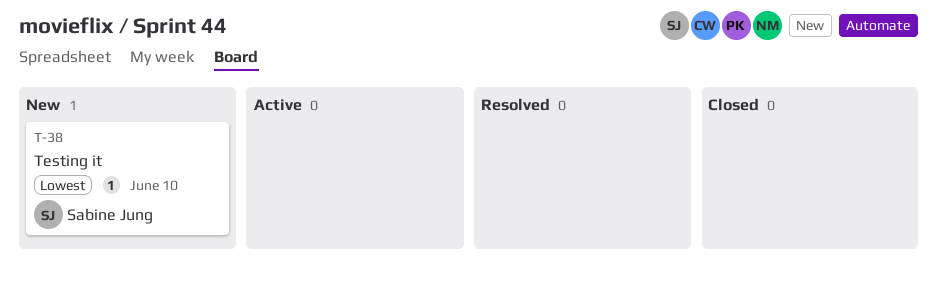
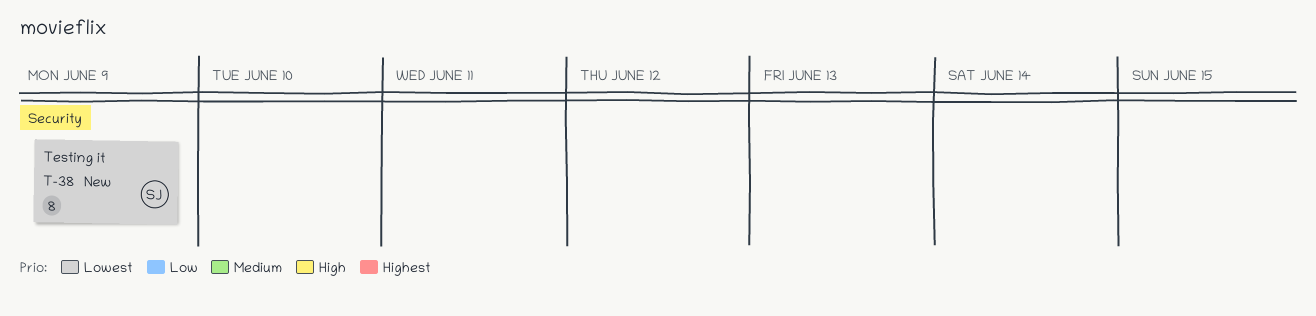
T-38, estimate: 1 -> 8
T-38, due: Jun 10 -> Jun 9

